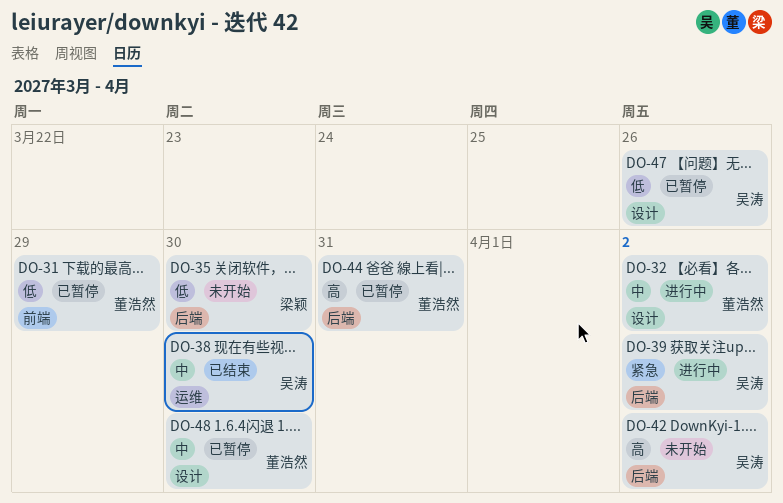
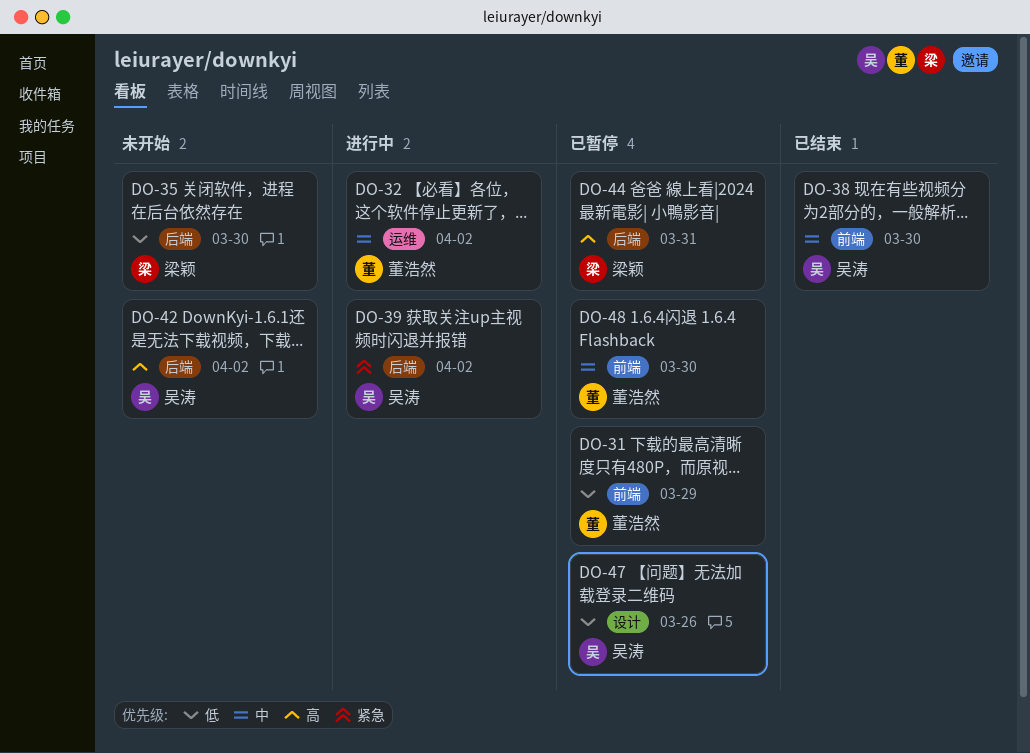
DO-32, label: 设计 -> 运维
DO-38, label: 运维 -> 前端
DO-44, owner: 董浩然 -> 梁颖
DO-48, label: 设计 -> 前端

